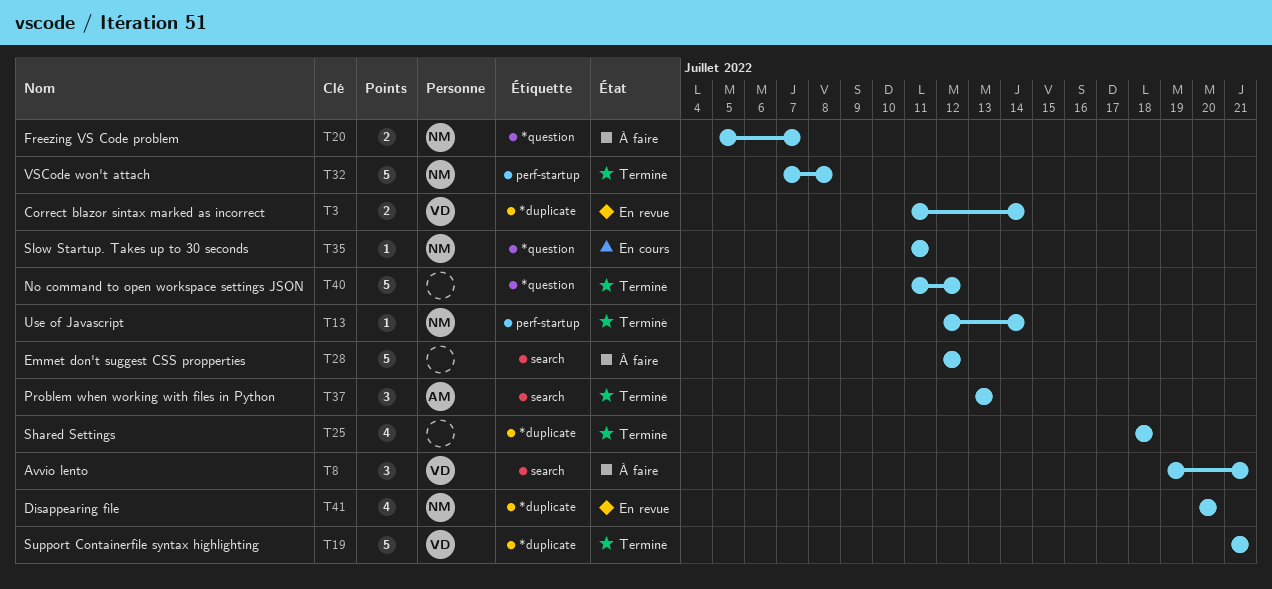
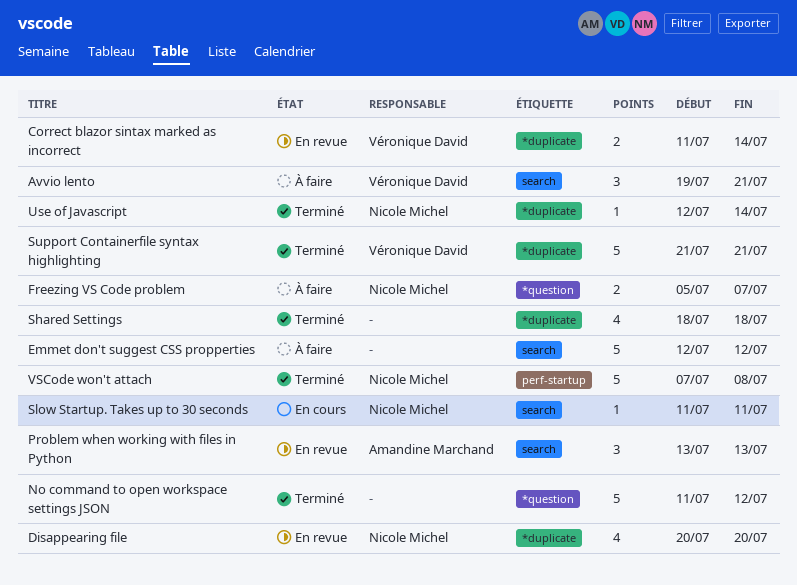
Problem when working with files in Python, status: Terminé -> En revue
Slow Startup. Takes up to 30 seconds, label: *question -> search
Use of Javascript, label: perf-startup -> *duplicate

